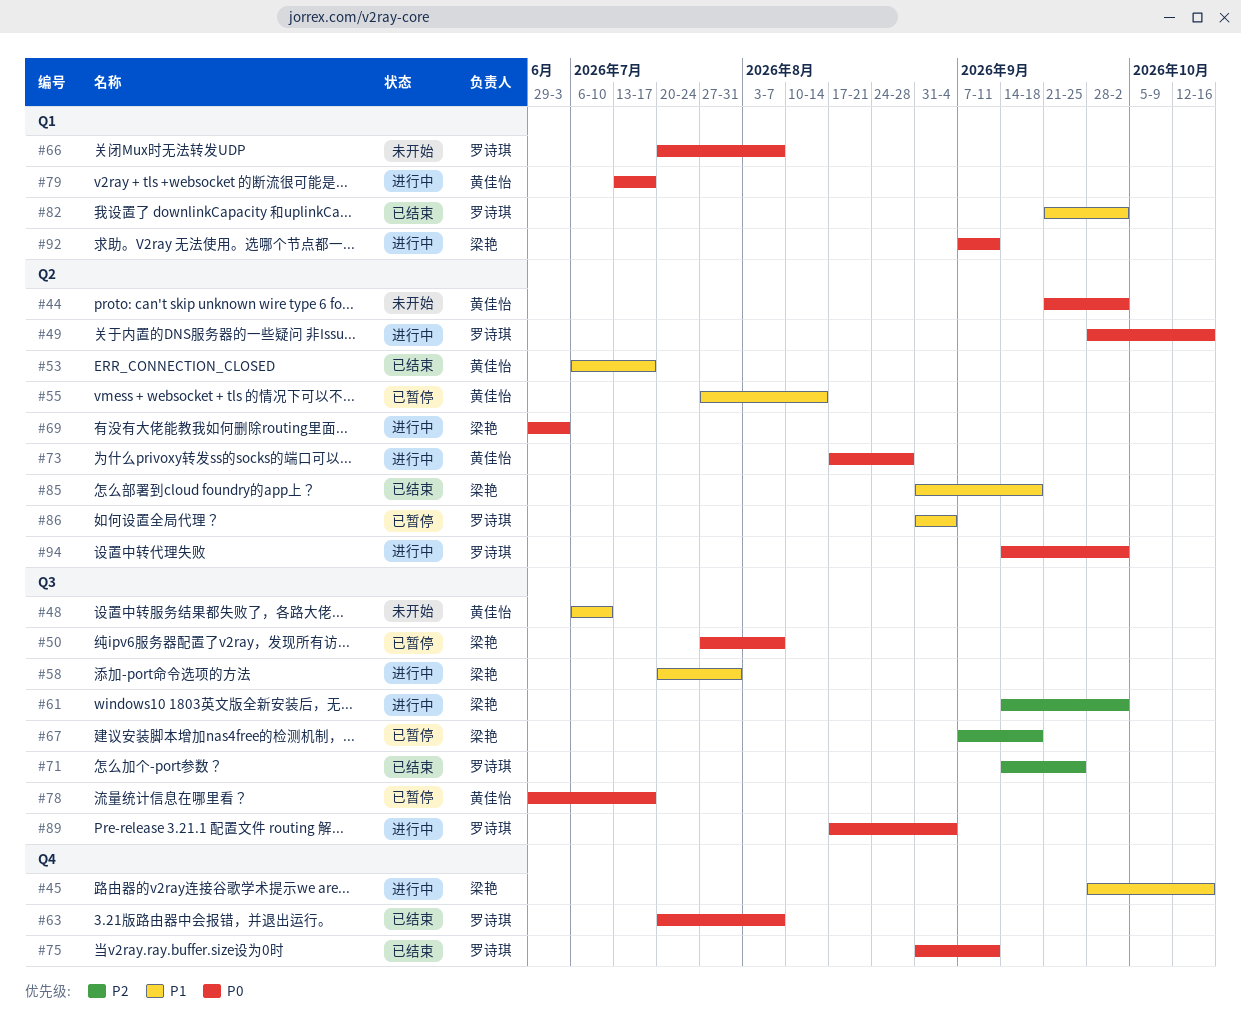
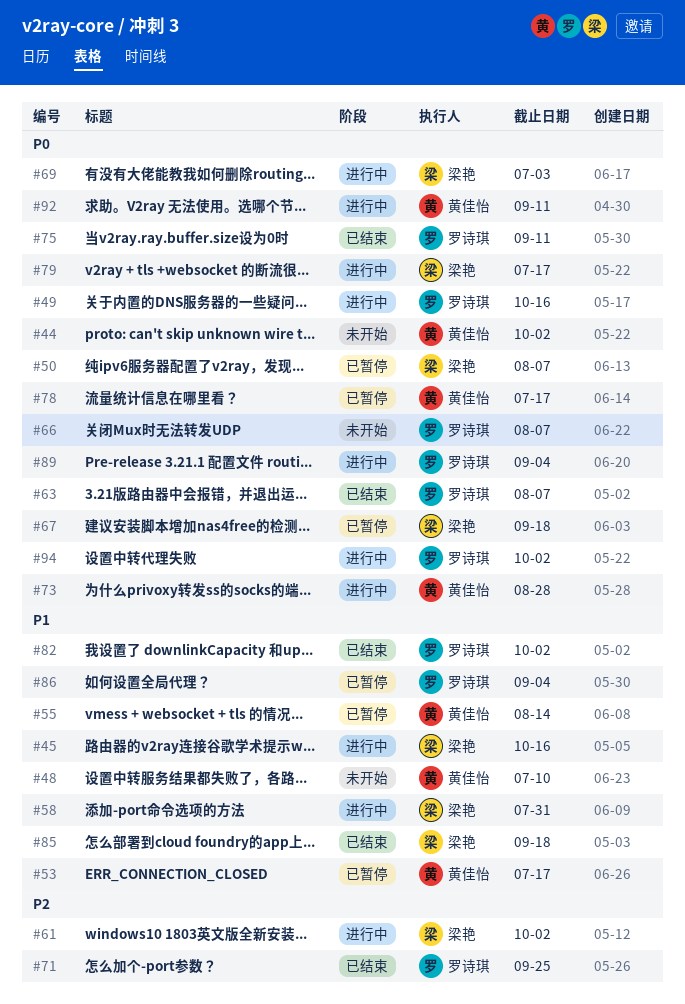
#53, status: 已结束 -> 已暂停
#67, priority: P2 -> P0
#79, owner: 黄佳怡 -> 梁艳
#92, owner: 梁艳 -> 黄佳怡

